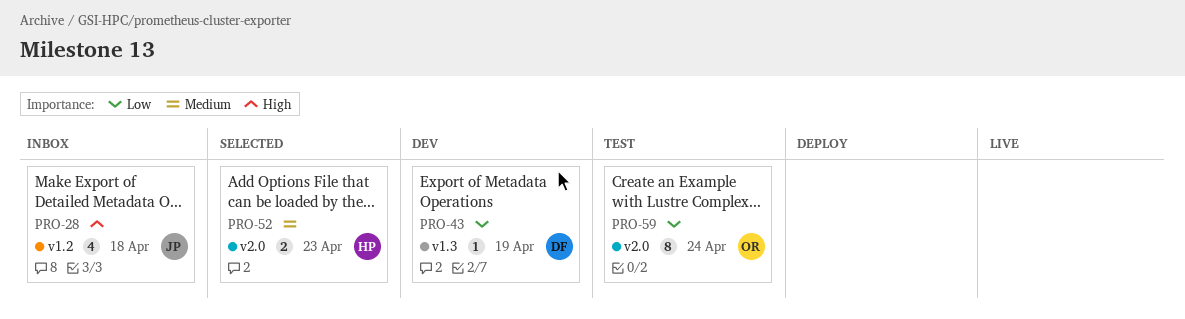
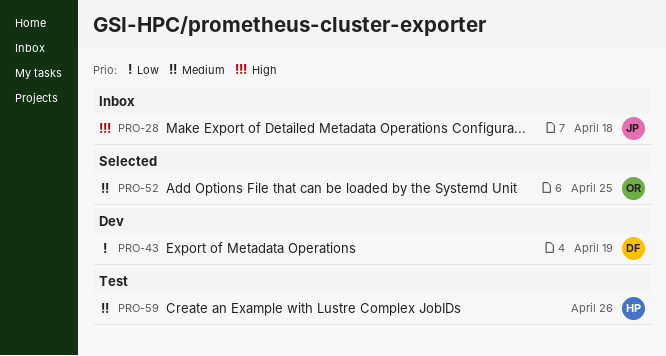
PRO-52, owner: HP -> OR
PRO-52, due: Apr 23 -> Apr 25
PRO-59, owner: OR -> HP
PRO-59, priority: Low -> Medium
PRO-59, due: Apr 24 -> Apr 26

